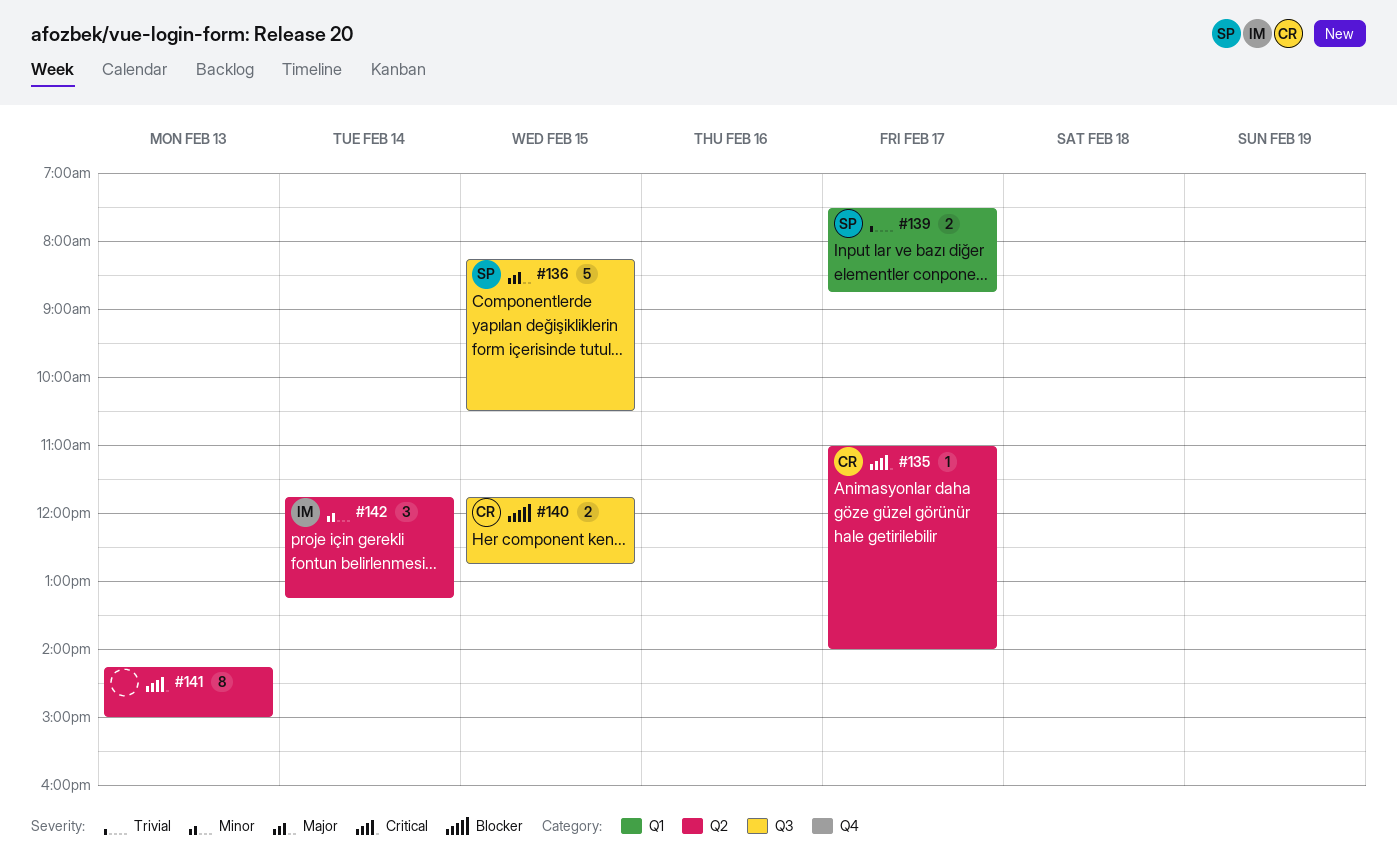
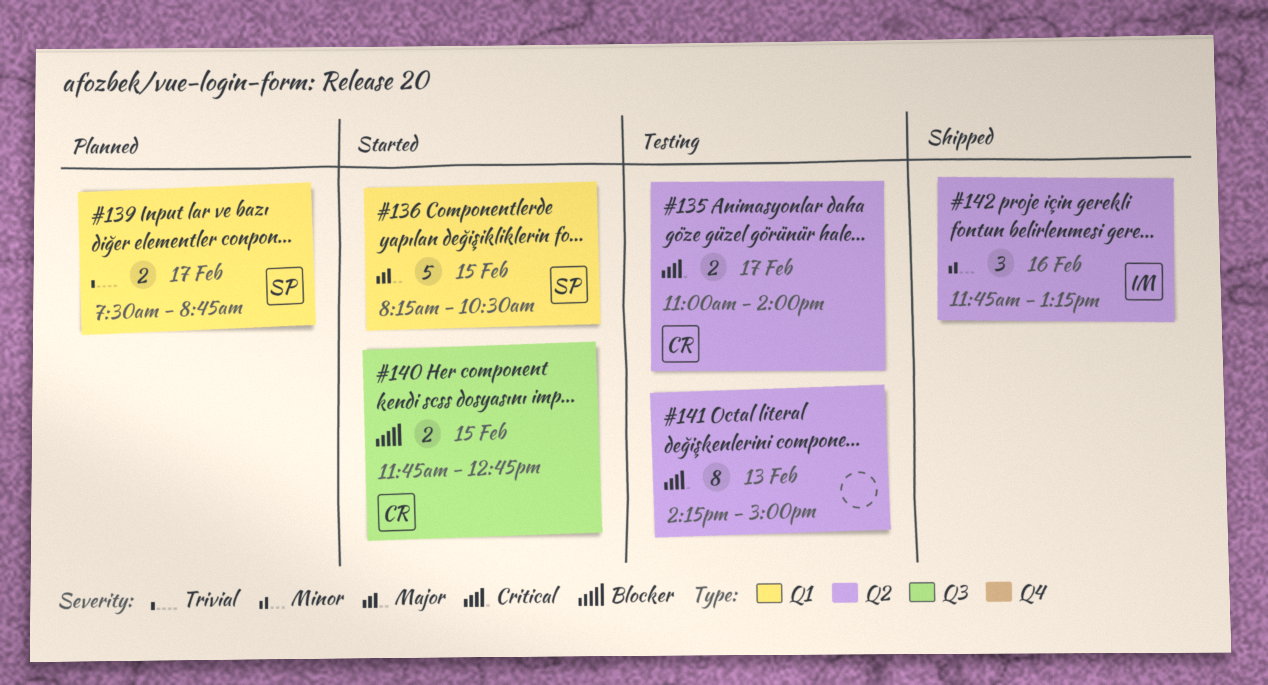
#135, estimate: 1 -> 2
#136, label: Q3 -> Q1
#142, day: Feb 14 -> Feb 16

